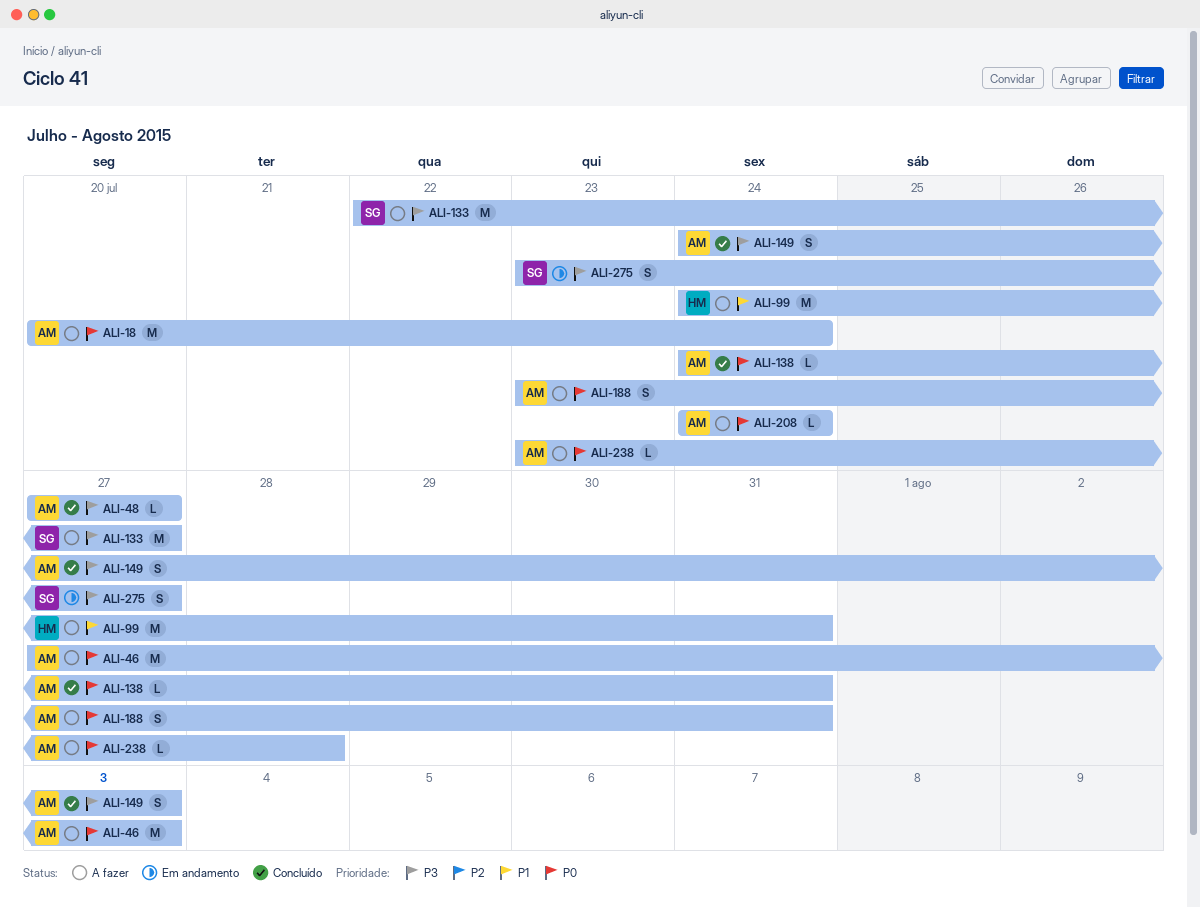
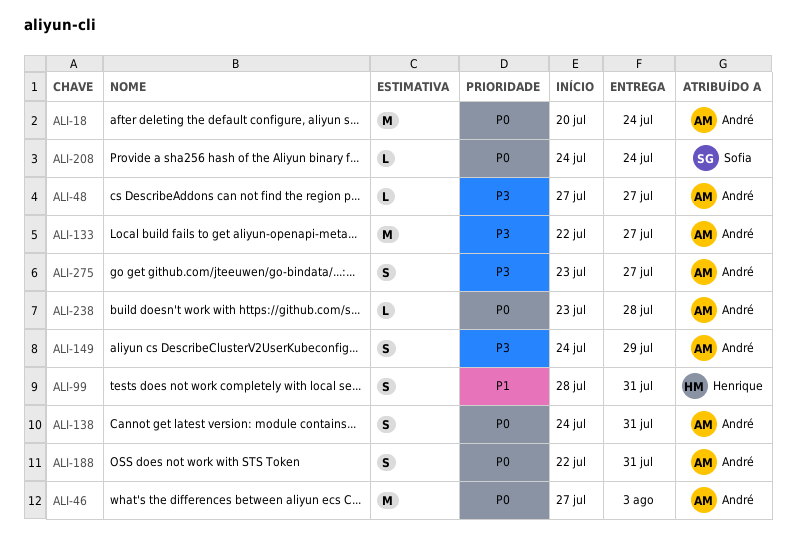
ALI-99, estimate: M -> S
ALI-99, start: Jul 24 -> Jul 28
ALI-133, owner: Sofia -> André
ALI-138, estimate: L -> S
ALI-149, due: Aug 3 -> Jul 29
ALI-188, start: Jul 23 -> Jul 22
ALI-208, owner: André -> Sofia
ALI-275, owner: Sofia -> André

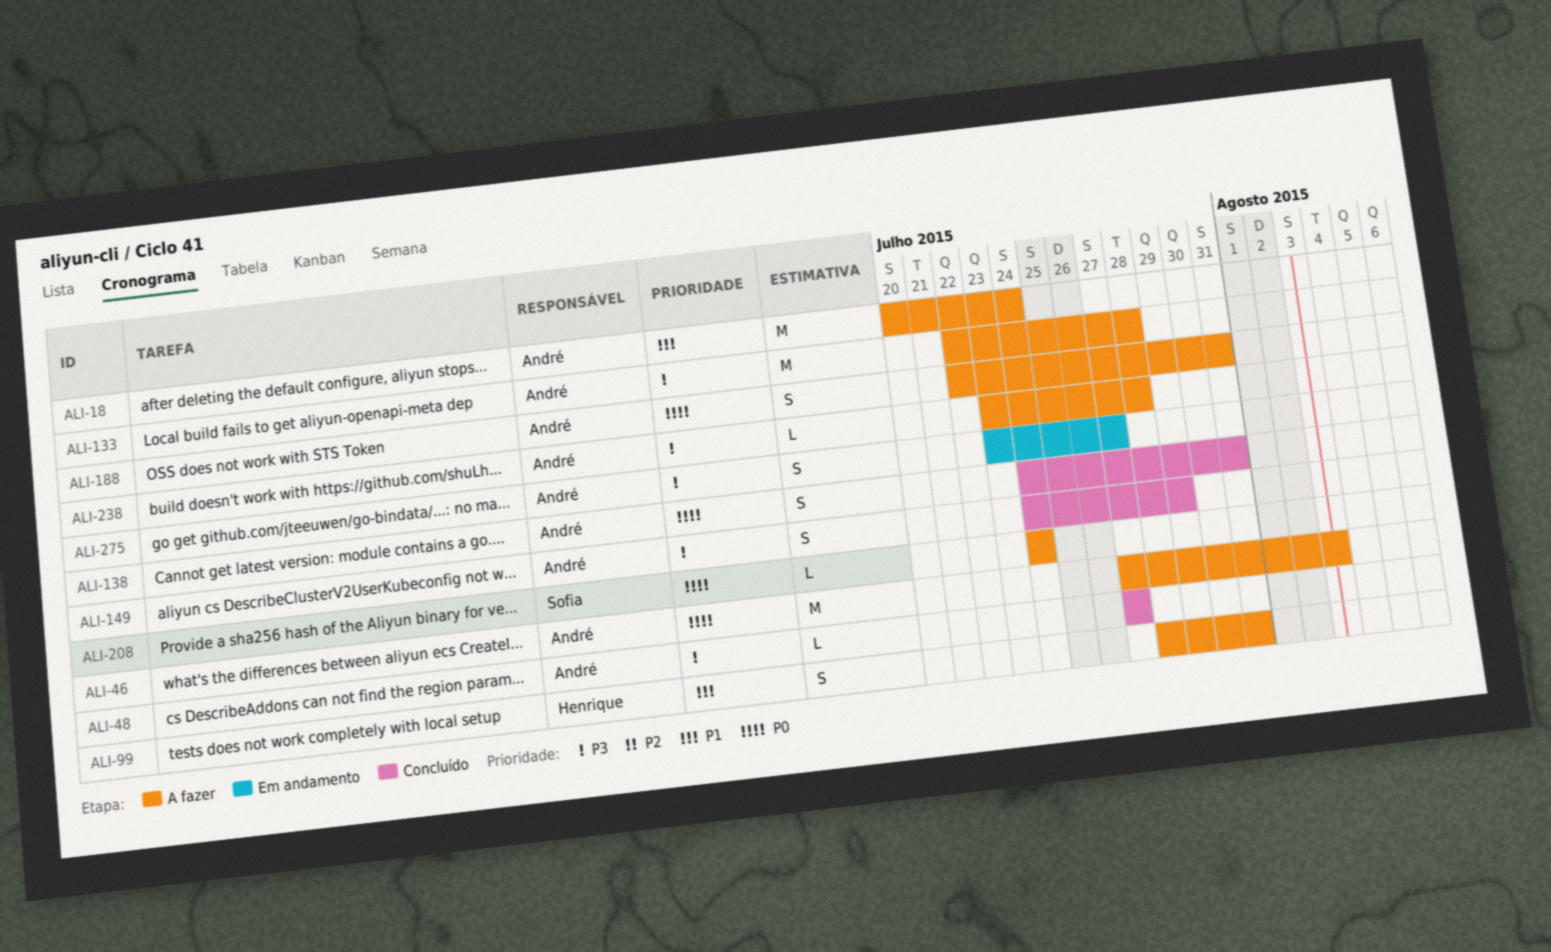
ALI-18, priority: P0 -> P1
ALI-133, due: Jul 27 -> Jul 28
ALI-238, priority: P0 -> P3

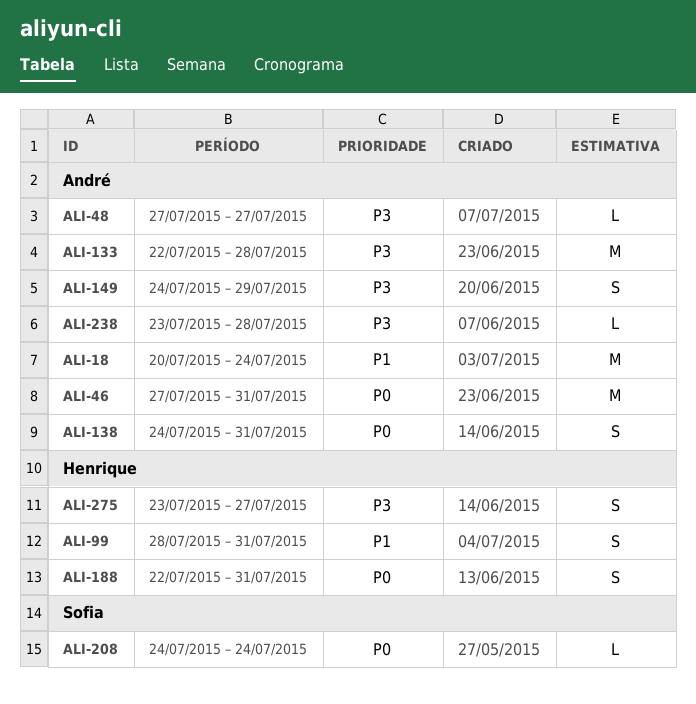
ALI-46, due: Aug 3 -> Jul 31
ALI-188, owner: André -> Henrique
ALI-275, owner: André -> Henrique

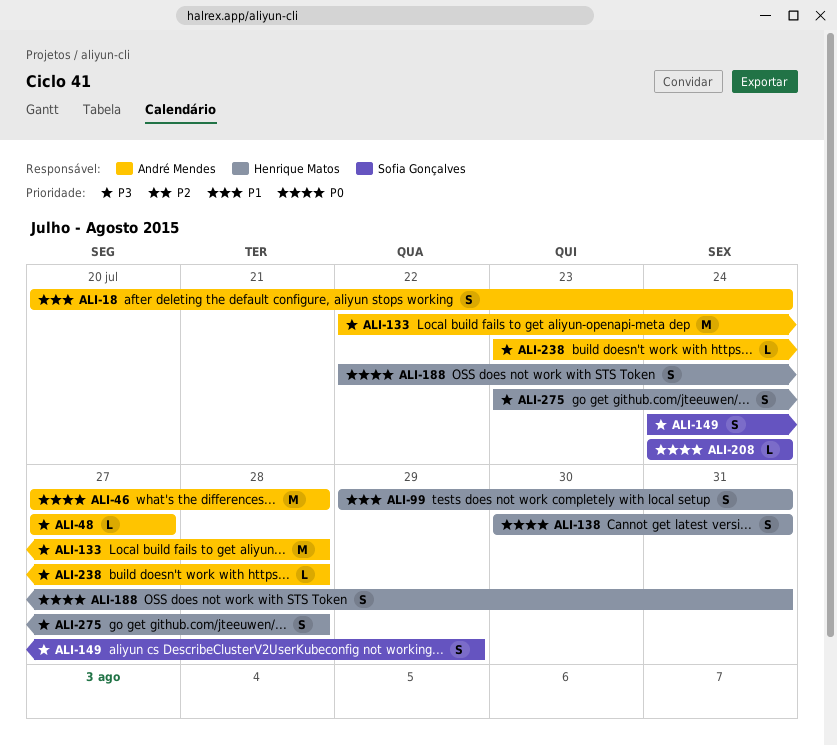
ALI-18, estimate: M -> S
ALI-46, due: Jul 31 -> Jul 28
ALI-99, start: Jul 28 -> Jul 29
ALI-138, owner: André Mendes -> Henrique Matos
ALI-138, start: Jul 24 -> Jul 30
ALI-149, owner: André Mendes -> Sofia Gonçalves
ALI-275, due: Jul 27 -> Jul 28

